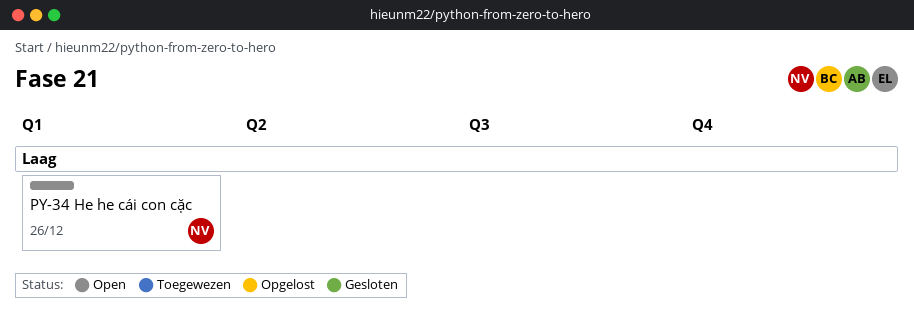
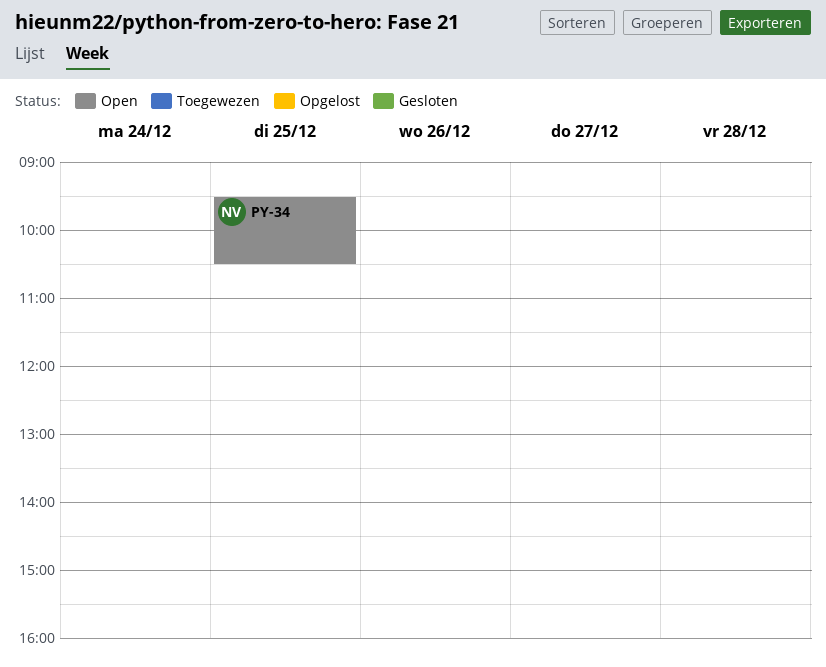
PY-34, day: Dec 26 -> Dec 25

